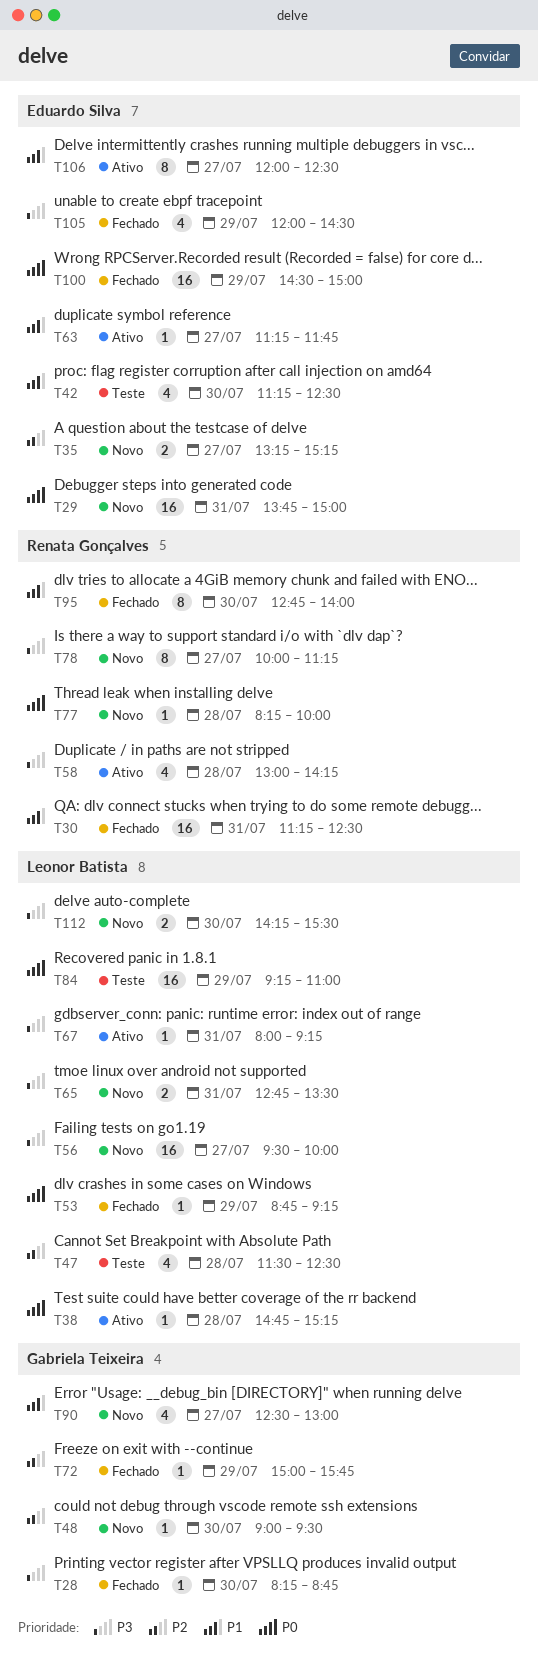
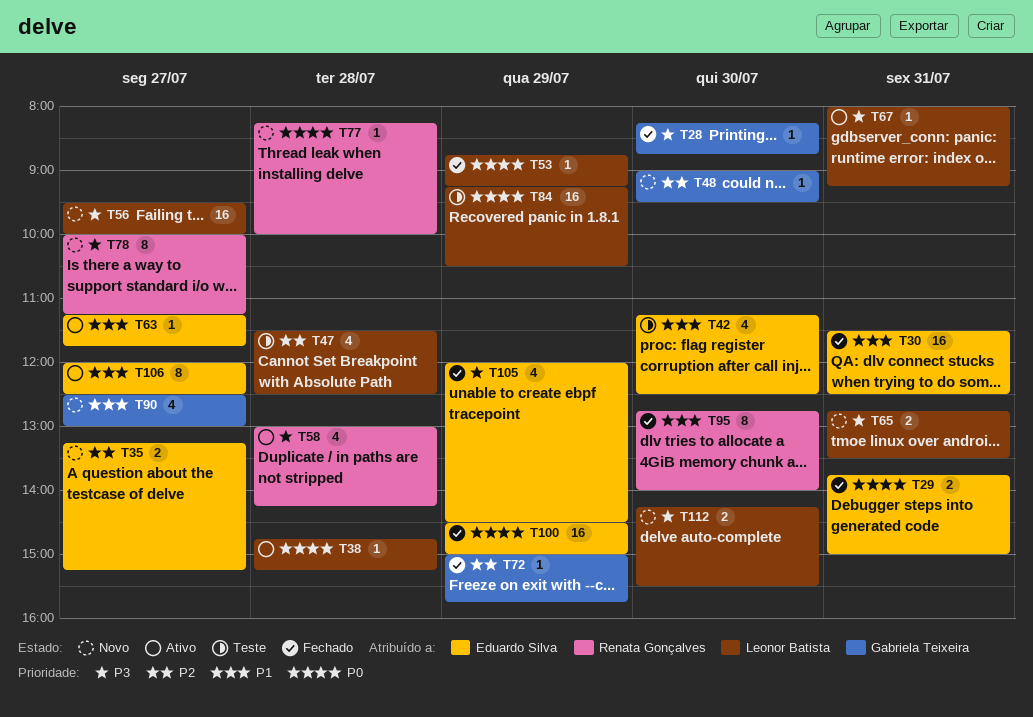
T29, status: Novo -> Fechado
T29, estimate: 16 -> 2
T30, owner: Renata Gonçalves -> Eduardo Silva
T30, begins: 11:15 -> 11:30
T84, ends: 11:00 -> 10:30

